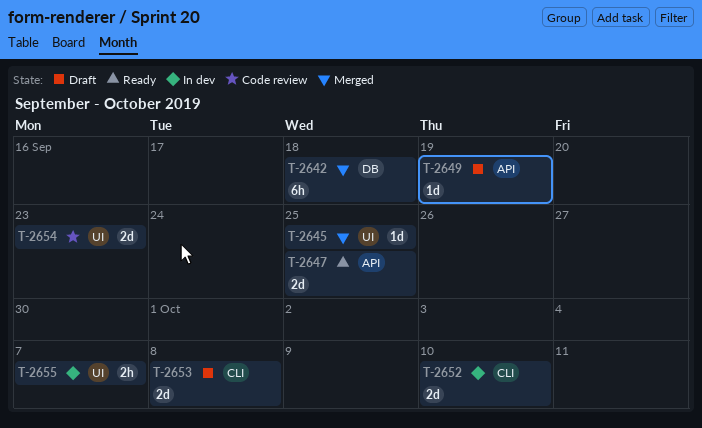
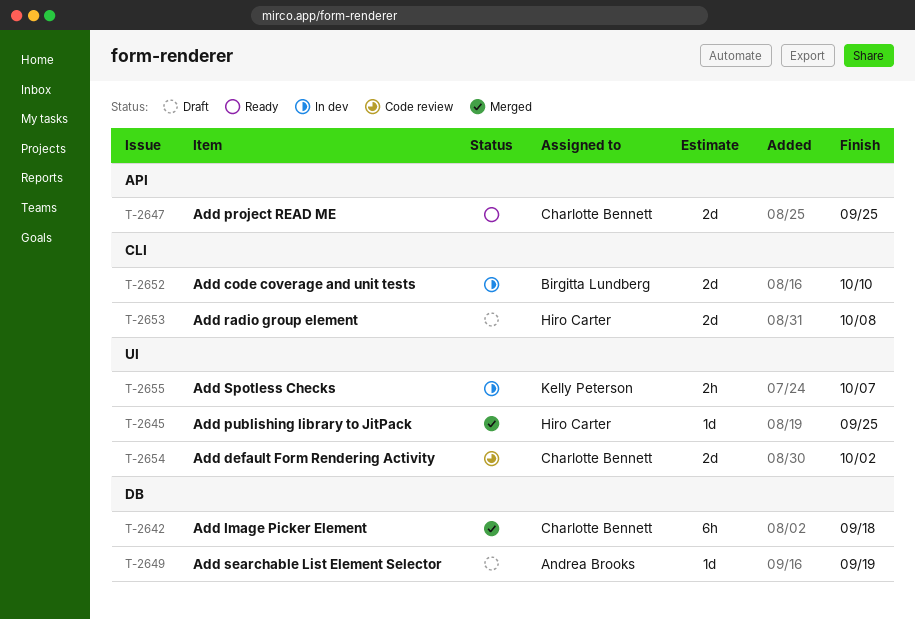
T-2649, label: API -> DB
T-2654, due: Sep 23 -> Oct 2

